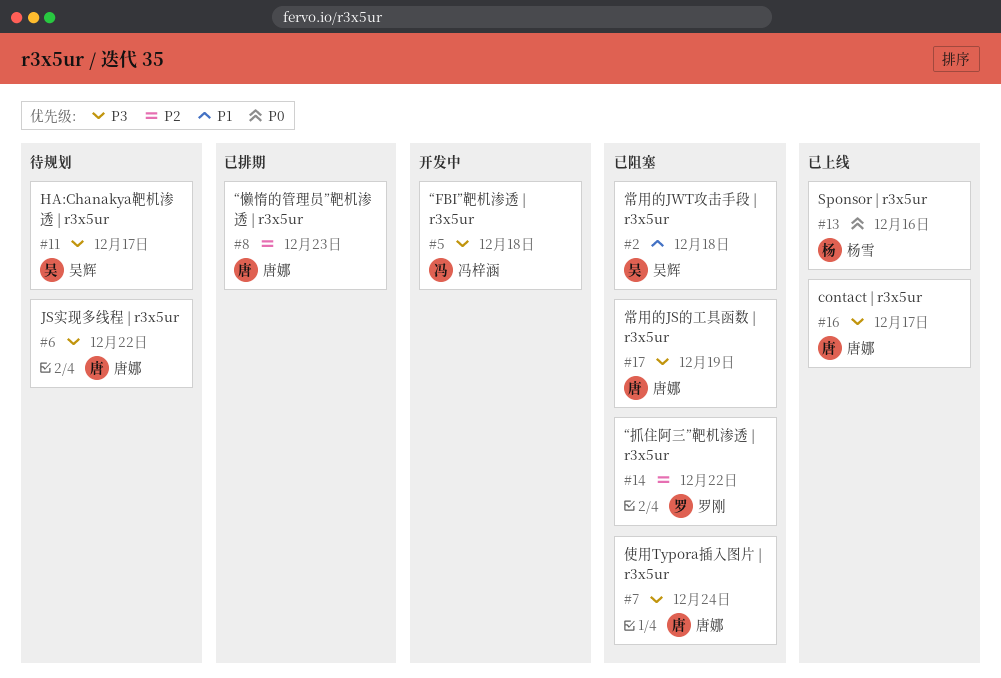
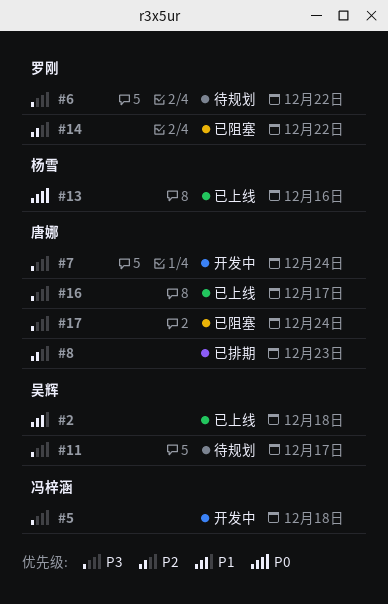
#2, status: 已阻塞 -> 已上线
#6, owner: 唐娜 -> 罗刚
#7, status: 已阻塞 -> 开发中
#17, due: Dec 19 -> Dec 24

